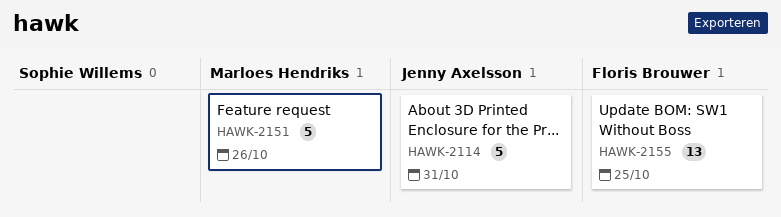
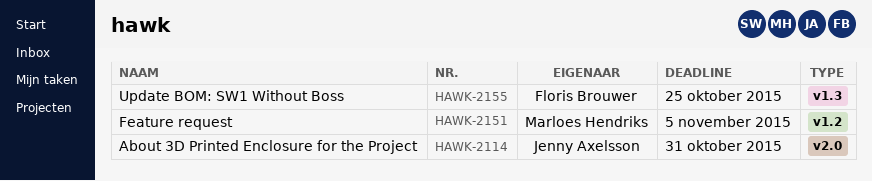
HAWK-2151, due: Oct 26 -> Nov 5

